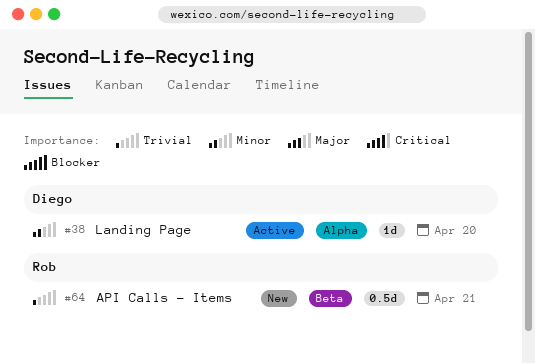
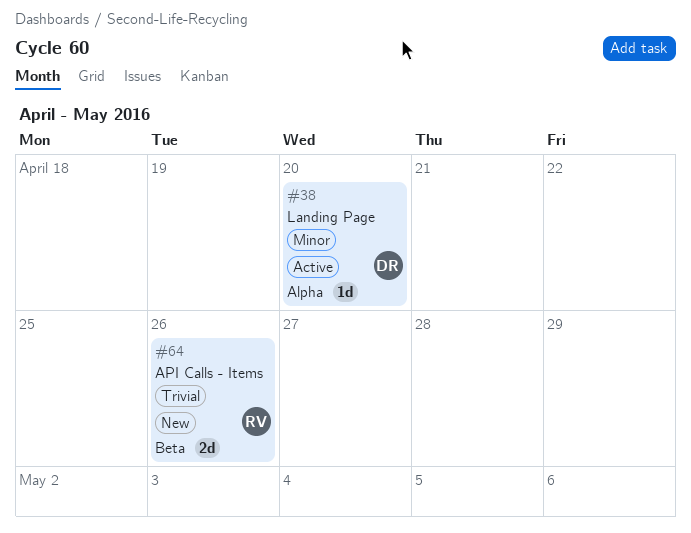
#64, estimate: 0.5d -> 2d
#64, due: Apr 21 -> Apr 26

